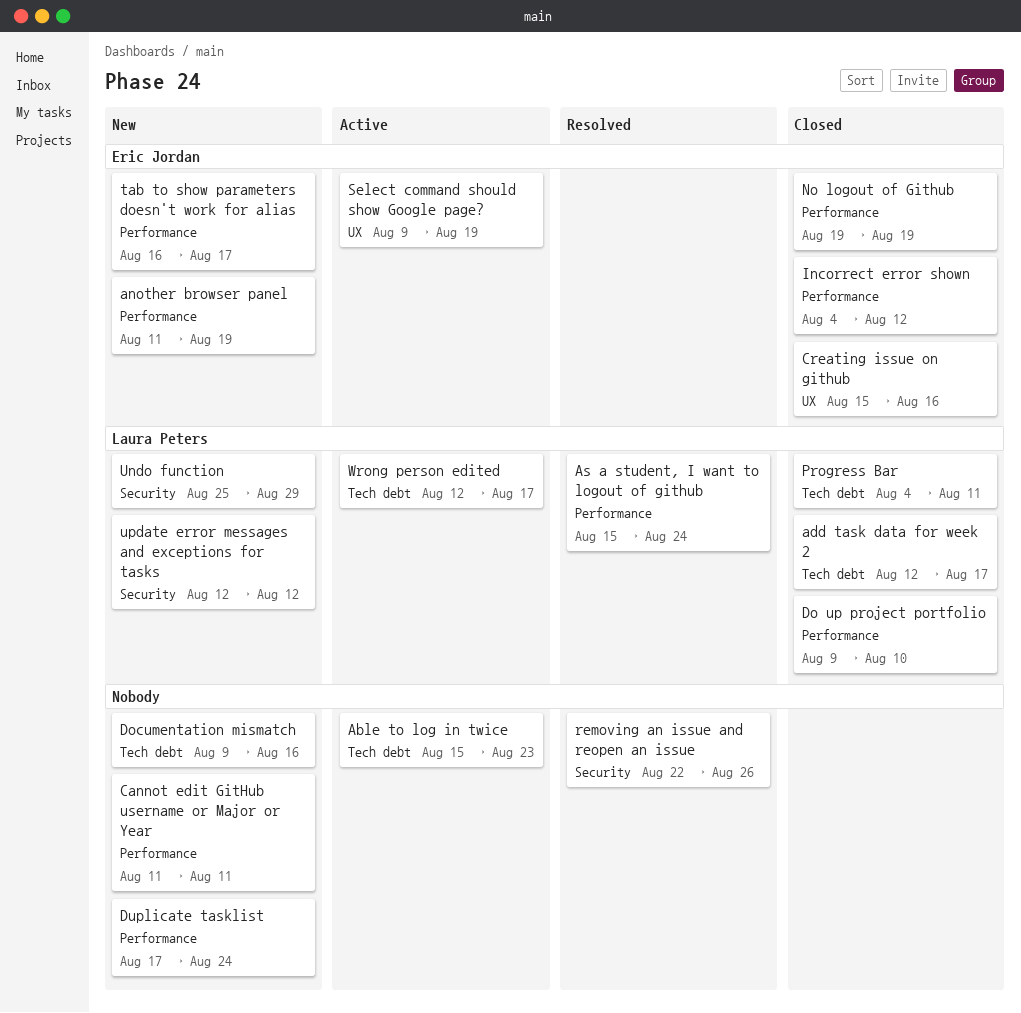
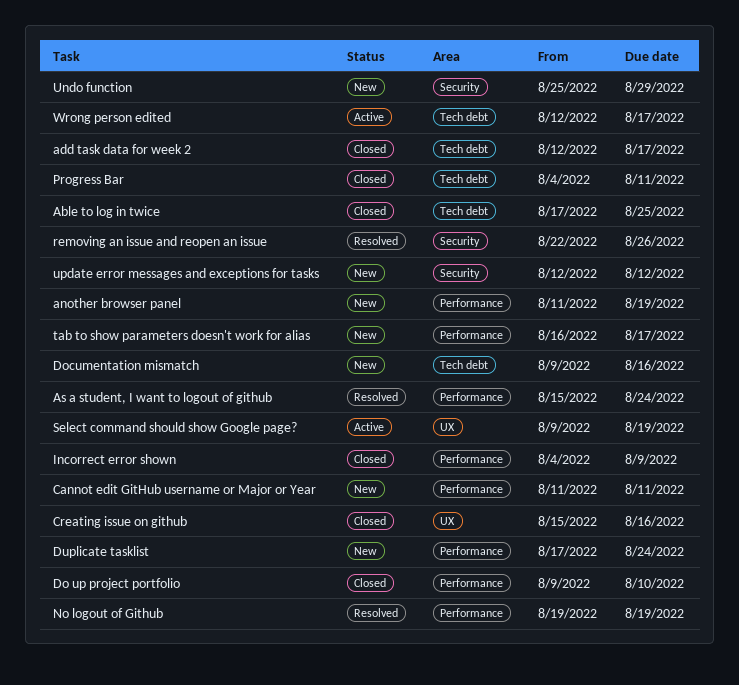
Able to log in twice, status: Active -> Closed
Able to log in twice, start: Aug 15 -> Aug 17
Able to log in twice, due: Aug 23 -> Aug 25
Incorrect error shown, due: Aug 12 -> Aug 9
No logout of Github, status: Closed -> Resolved

